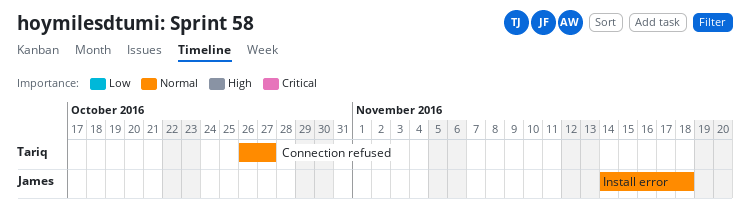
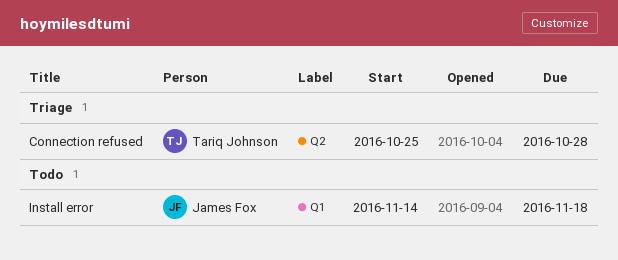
Connection refused, start: Oct 26 -> Oct 25
Connection refused, due: Oct 27 -> Oct 28

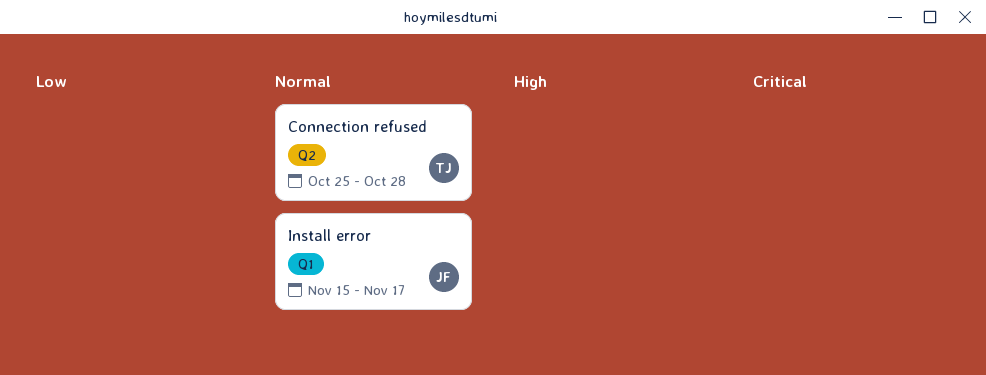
Install error, start: Nov 14 -> Nov 15
Install error, due: Nov 18 -> Nov 17

